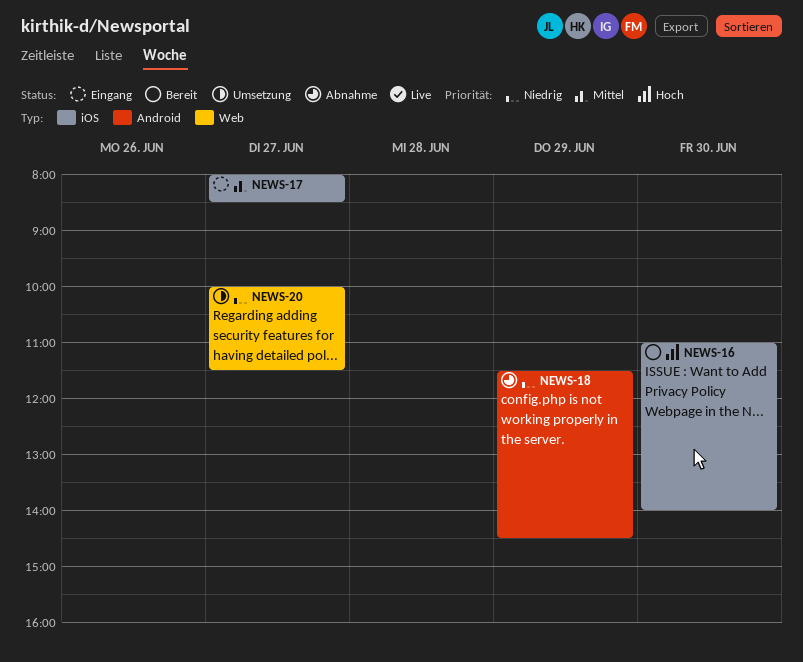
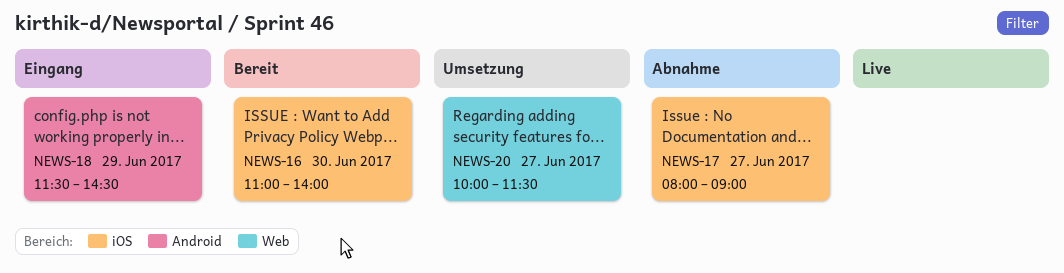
NEWS-17, status: Eingang -> Abnahme
NEWS-17, ends: 08:30 -> 09:00
NEWS-18, status: Abnahme -> Eingang

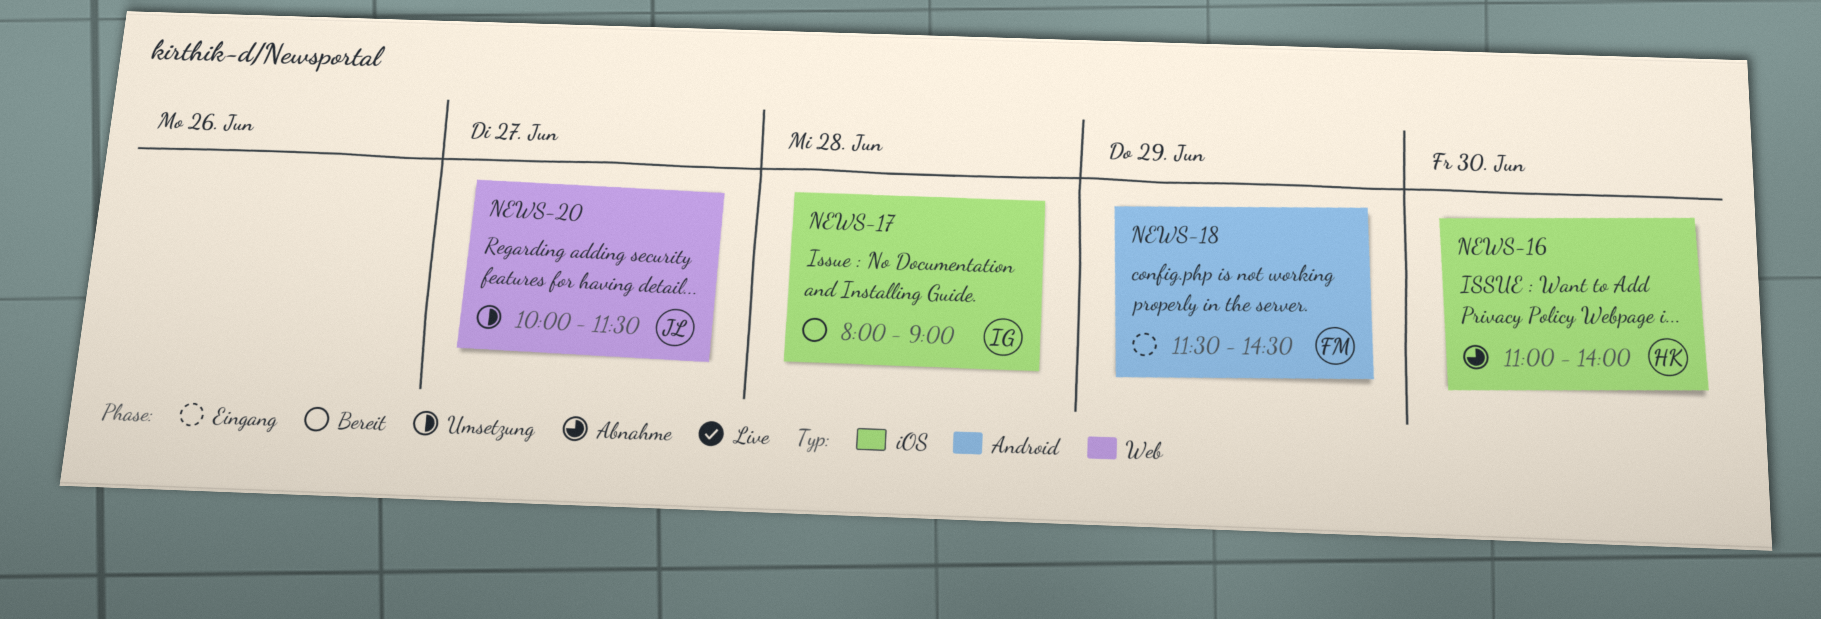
NEWS-16, status: Bereit -> Abnahme
NEWS-17, status: Abnahme -> Bereit
NEWS-17, day: Jun 27 -> Jun 28

